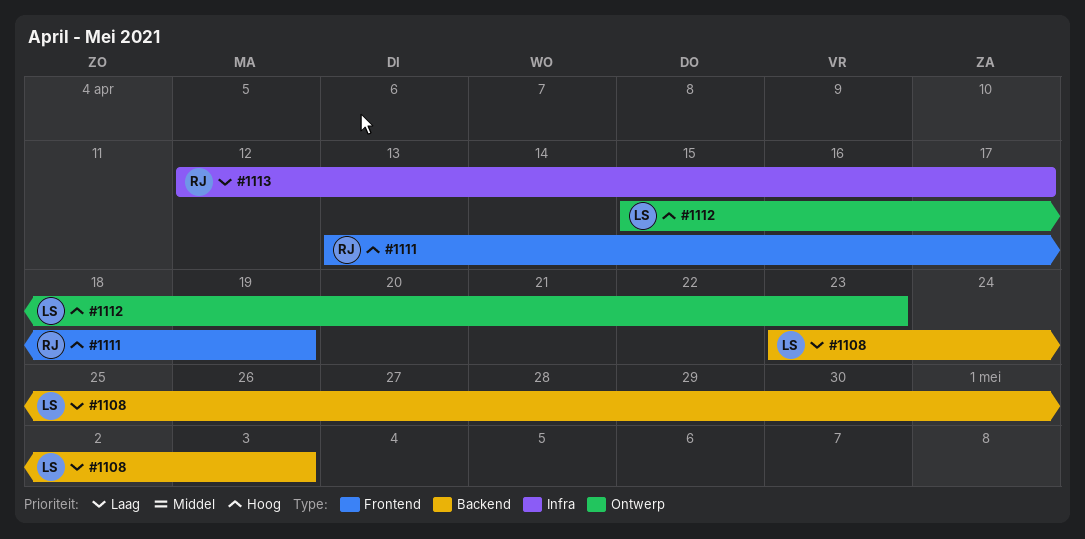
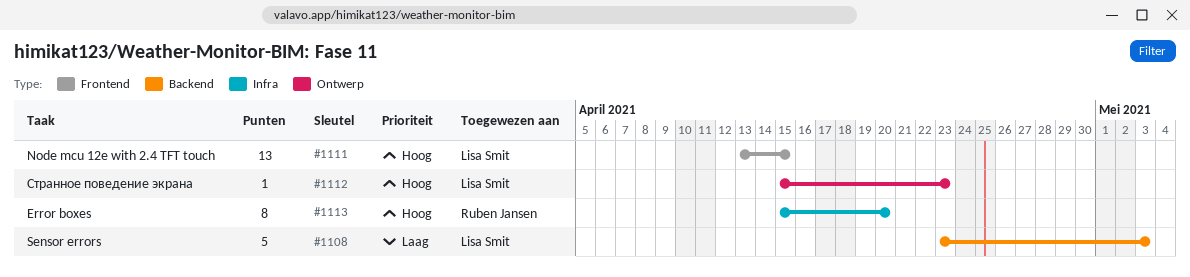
#1111, owner: Ruben Jansen -> Lisa Smit
#1111, due: Apr 19 -> Apr 15
#1113, priority: Laag -> Hoog
#1113, start: Apr 12 -> Apr 15
#1113, due: Apr 17 -> Apr 20

